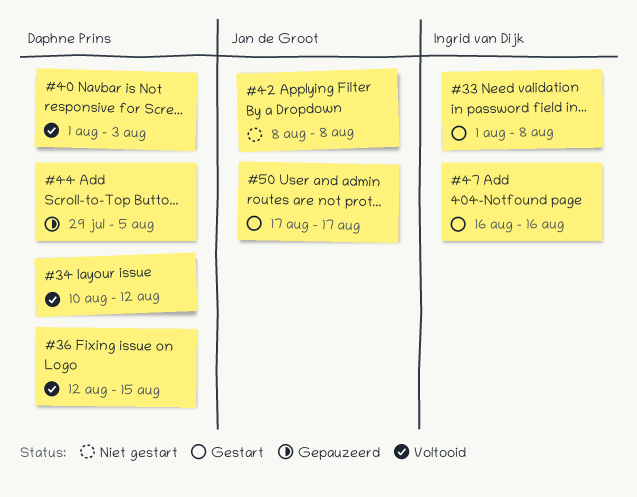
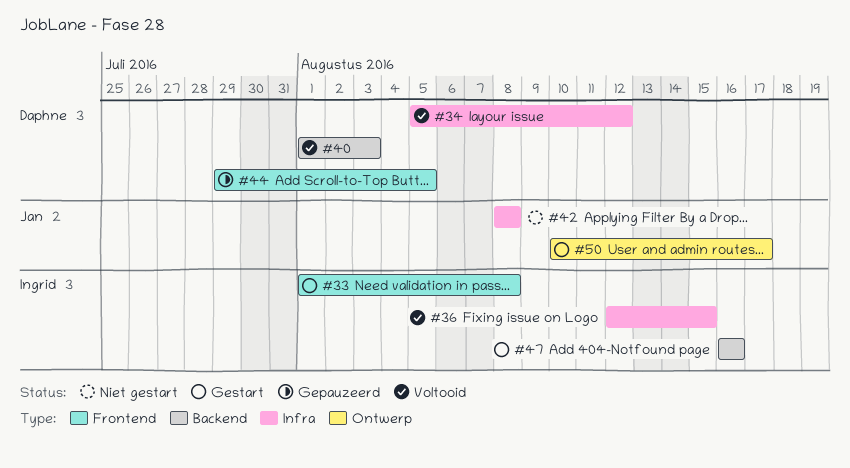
#34, start: Aug 10 -> Aug 5
#36, owner: Daphne Prins -> Ingrid van Dijk
#50, start: Aug 17 -> Aug 10

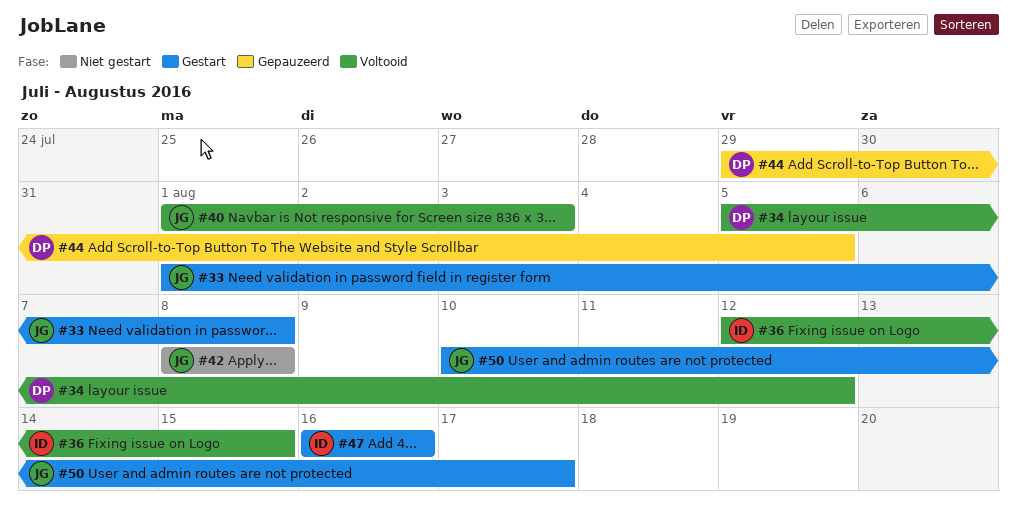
#33, owner: Ingrid -> Jan
#40, owner: Daphne -> Jan

